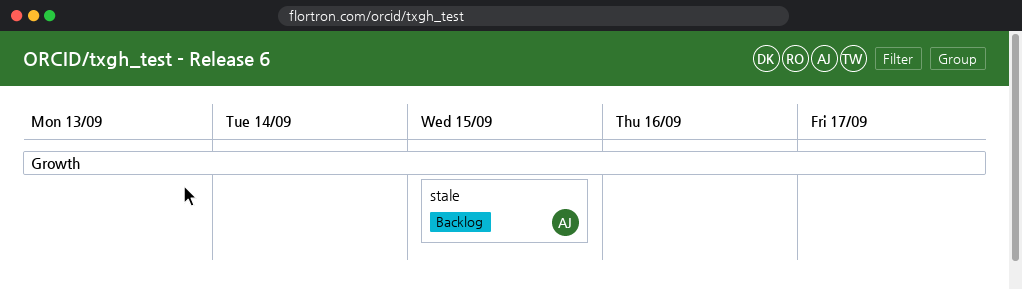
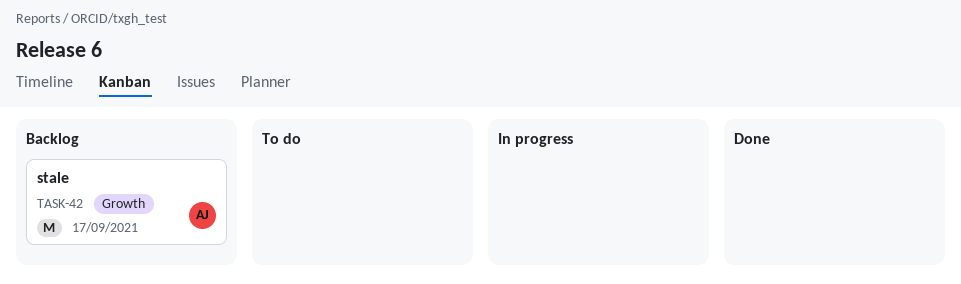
stale, due: Sep 15 -> Sep 17

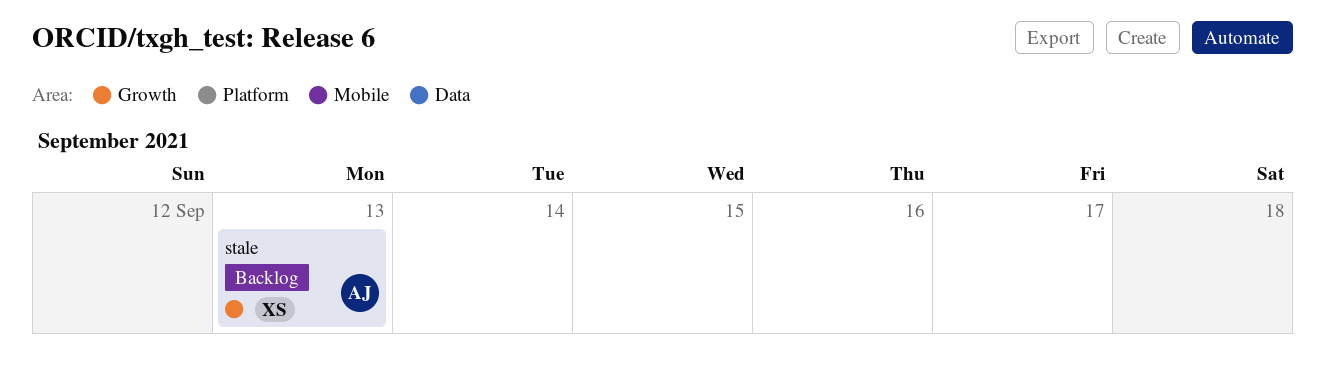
stale, estimate: M -> XS
stale, due: Sep 17 -> Sep 13

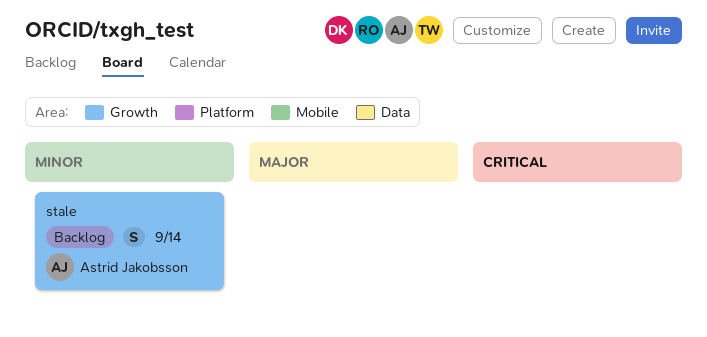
stale, estimate: XS -> S
stale, due: Sep 13 -> Sep 14

